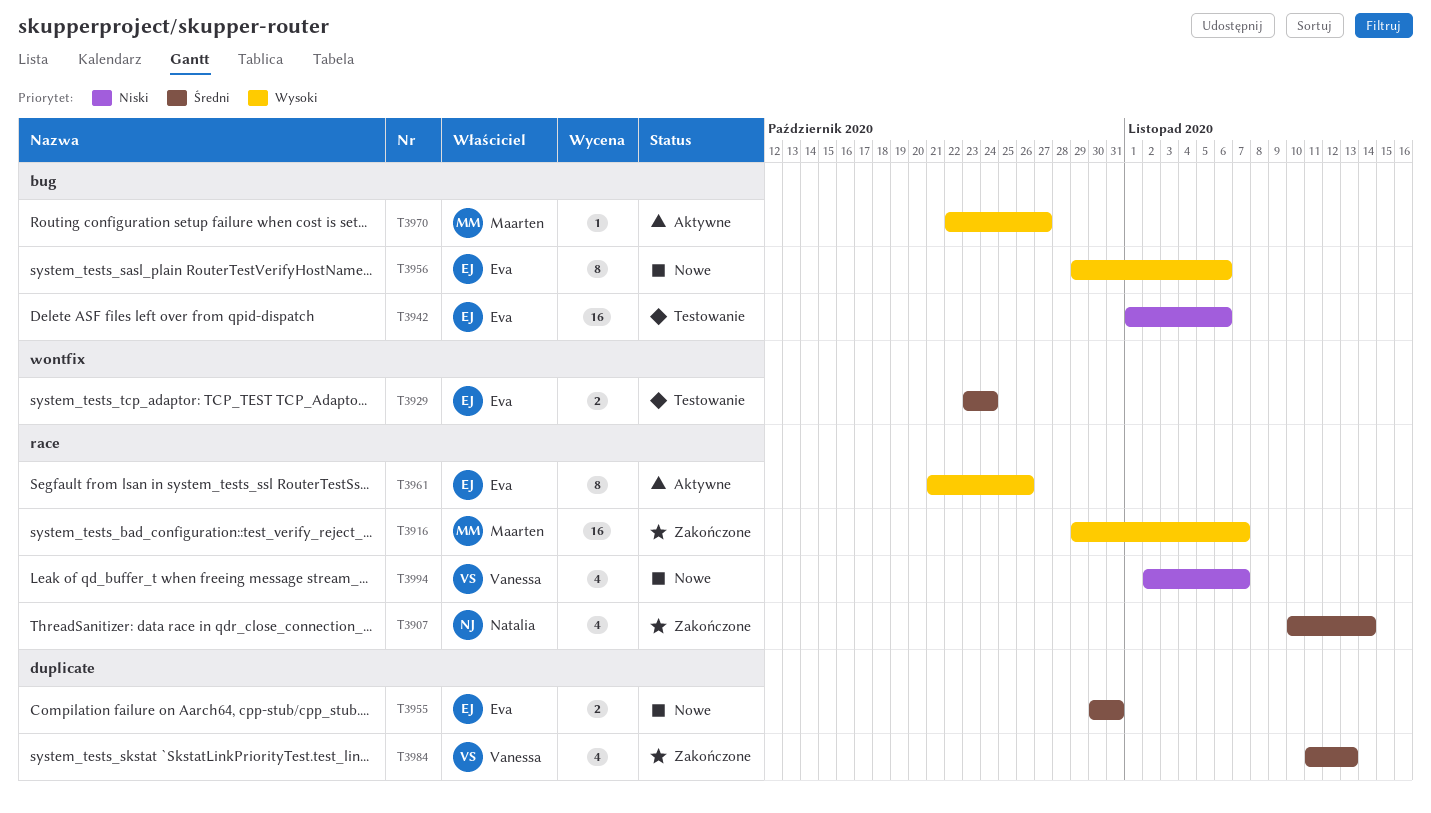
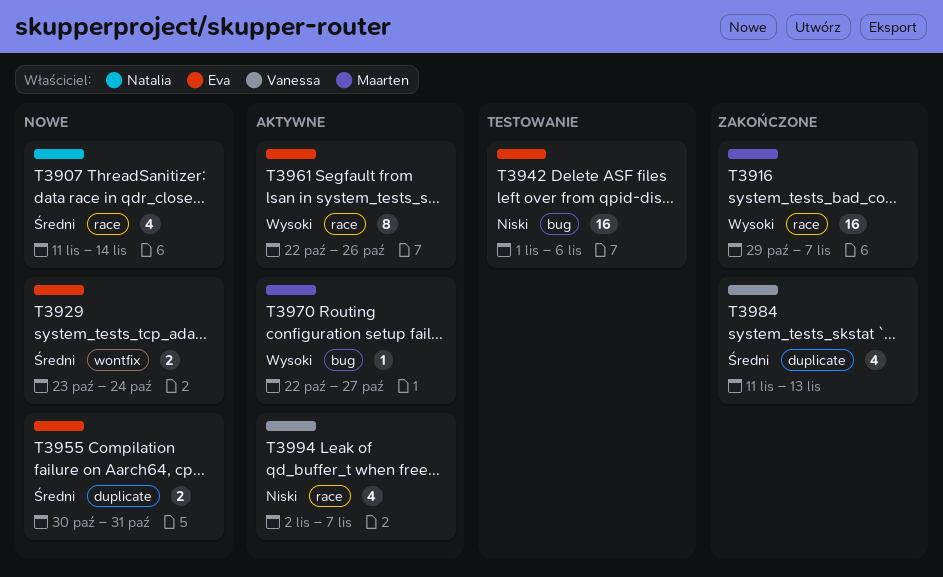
T3907, status: Zakończone -> Nowe
T3907, start: Nov 10 -> Nov 11
T3929, status: Testowanie -> Nowe
T3956: present -> none
T3961, start: Oct 21 -> Oct 22
T3994, status: Nowe -> Aktywne

